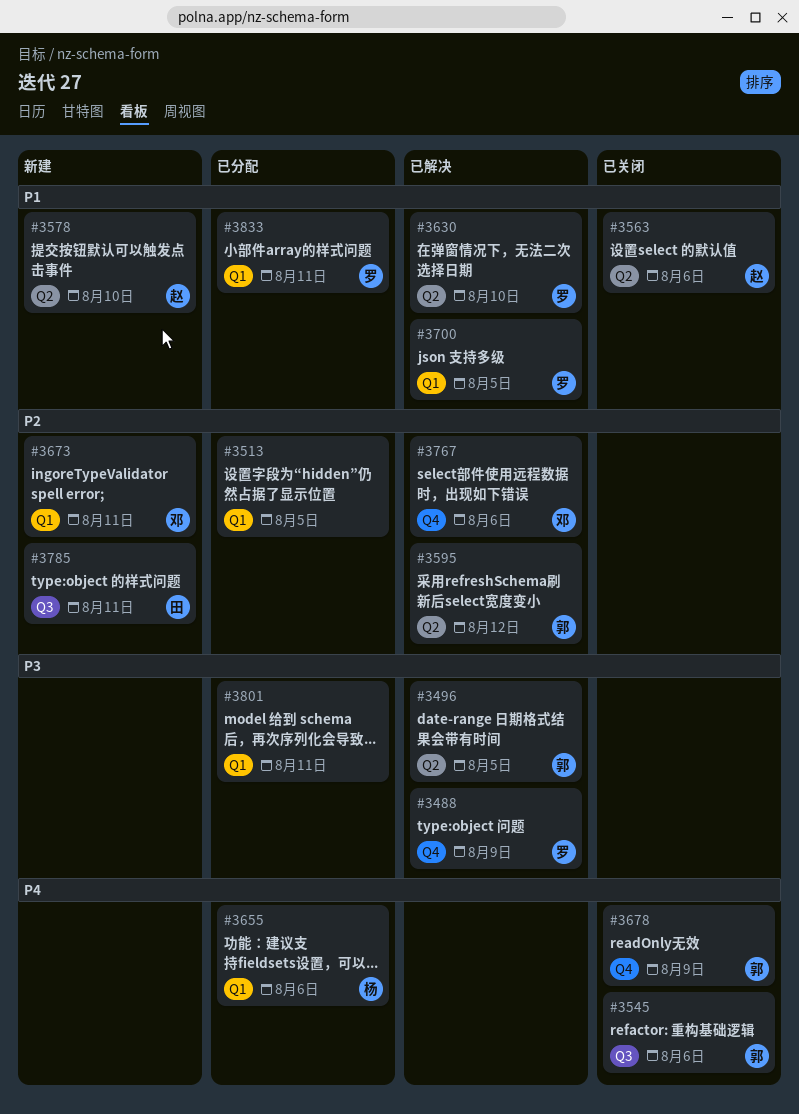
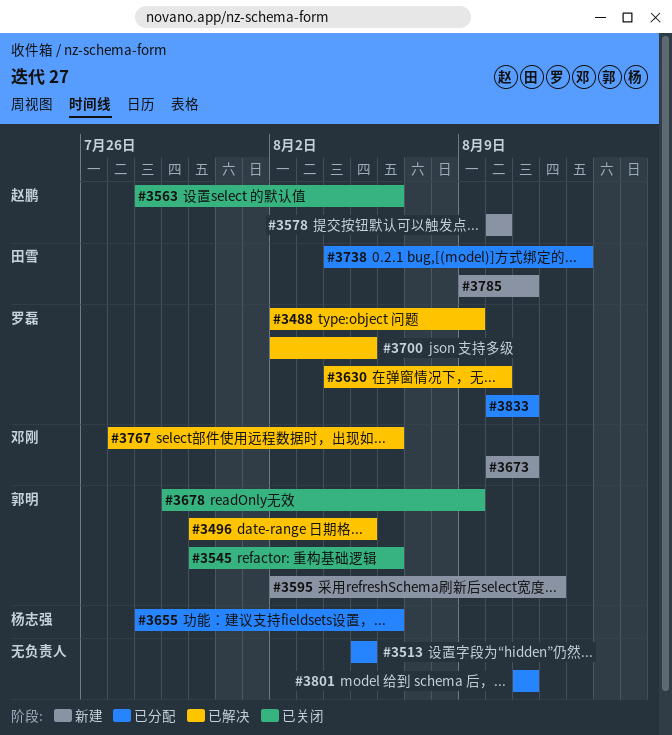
#3595, status: 已解决 -> 新建
#3738: none -> present

